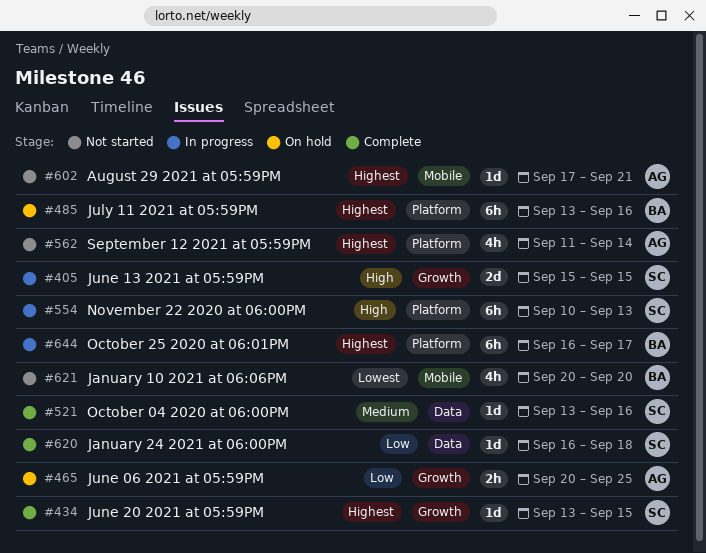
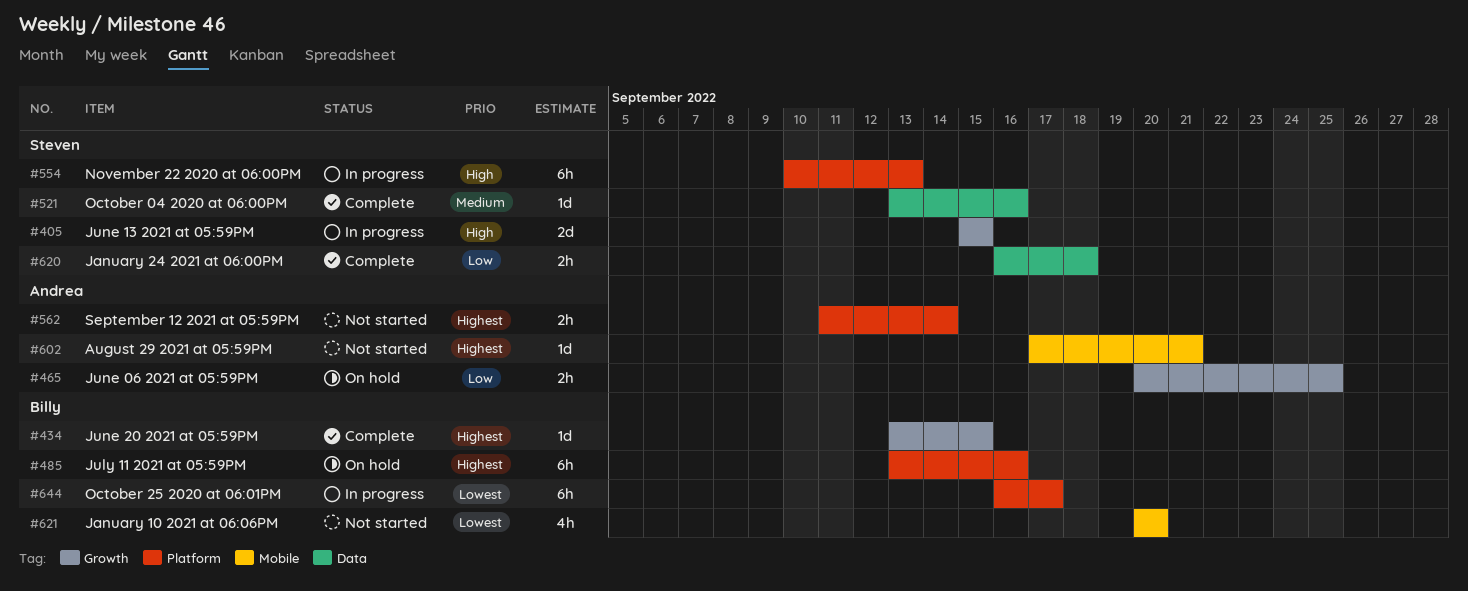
#434, owner: Steven -> Billy
#562, estimate: 4h -> 2h
#620, estimate: 1d -> 2h
#644, priority: Highest -> Lowest

